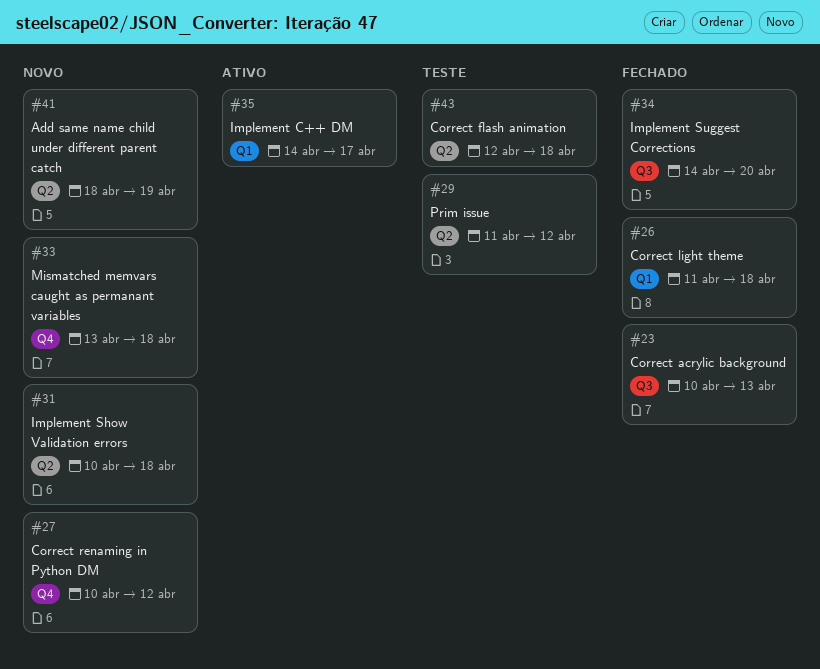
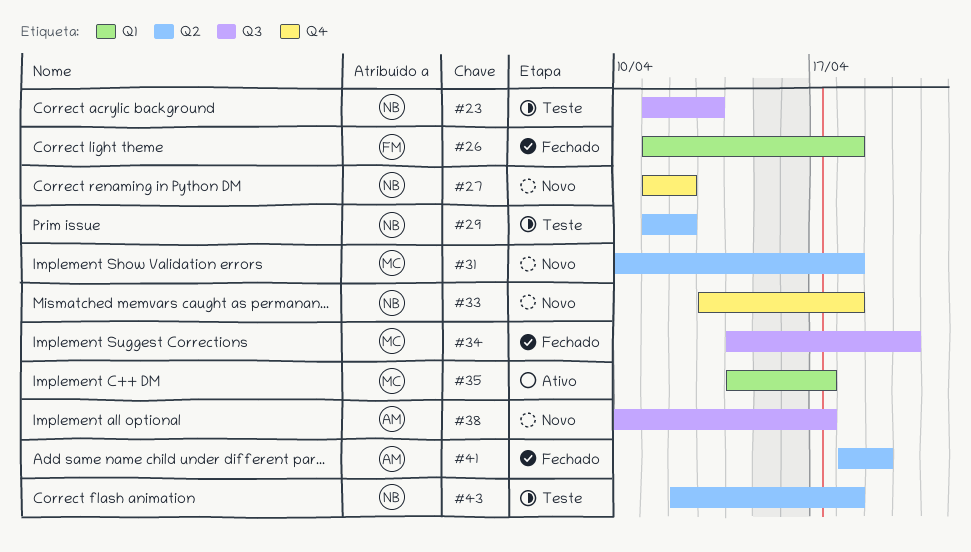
#23, status: Fechado -> Teste
#23, start: Apr 10 -> Apr 11
#27, start: Apr 10 -> Apr 11
#38: none -> present
#41, status: Novo -> Fechado

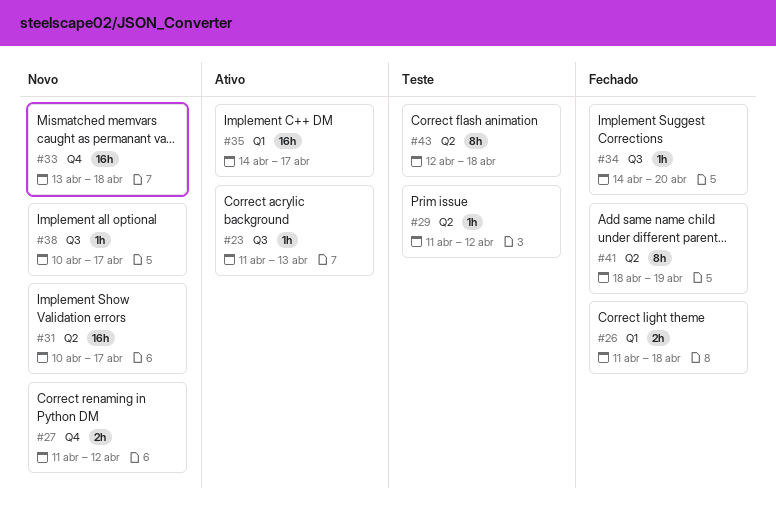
#23, status: Teste -> Ativo
#31, due: Apr 18 -> Apr 17

